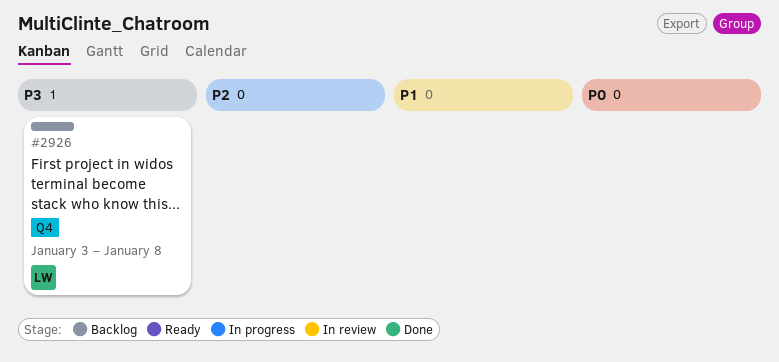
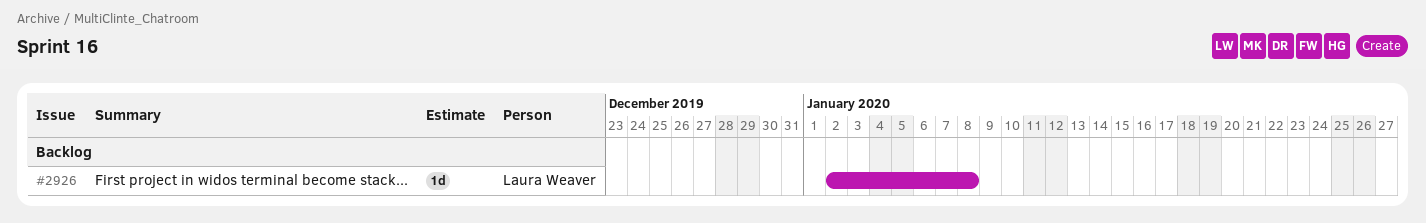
#2926, start: Jan 3 -> Jan 2

